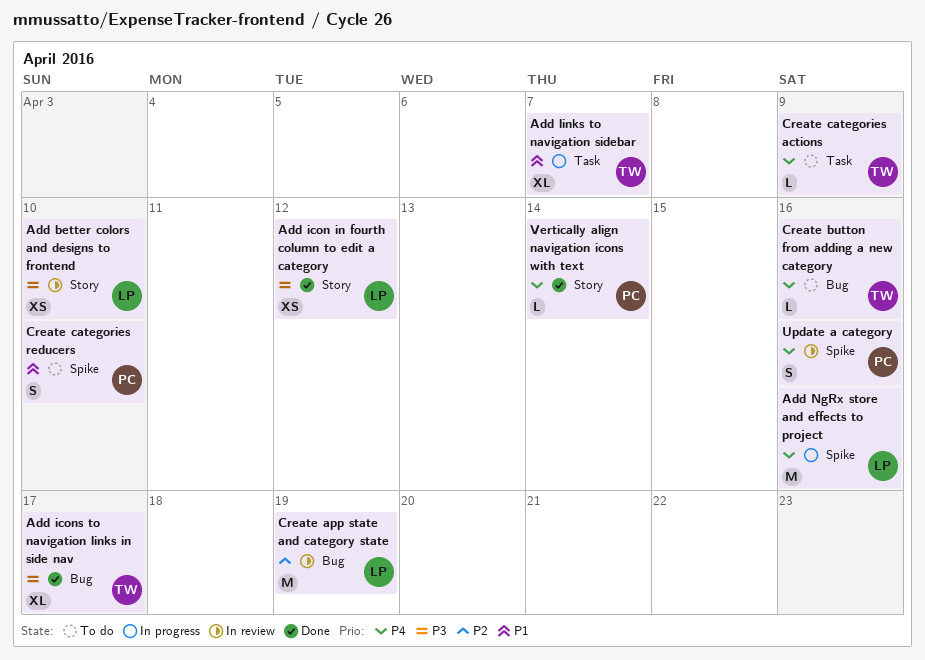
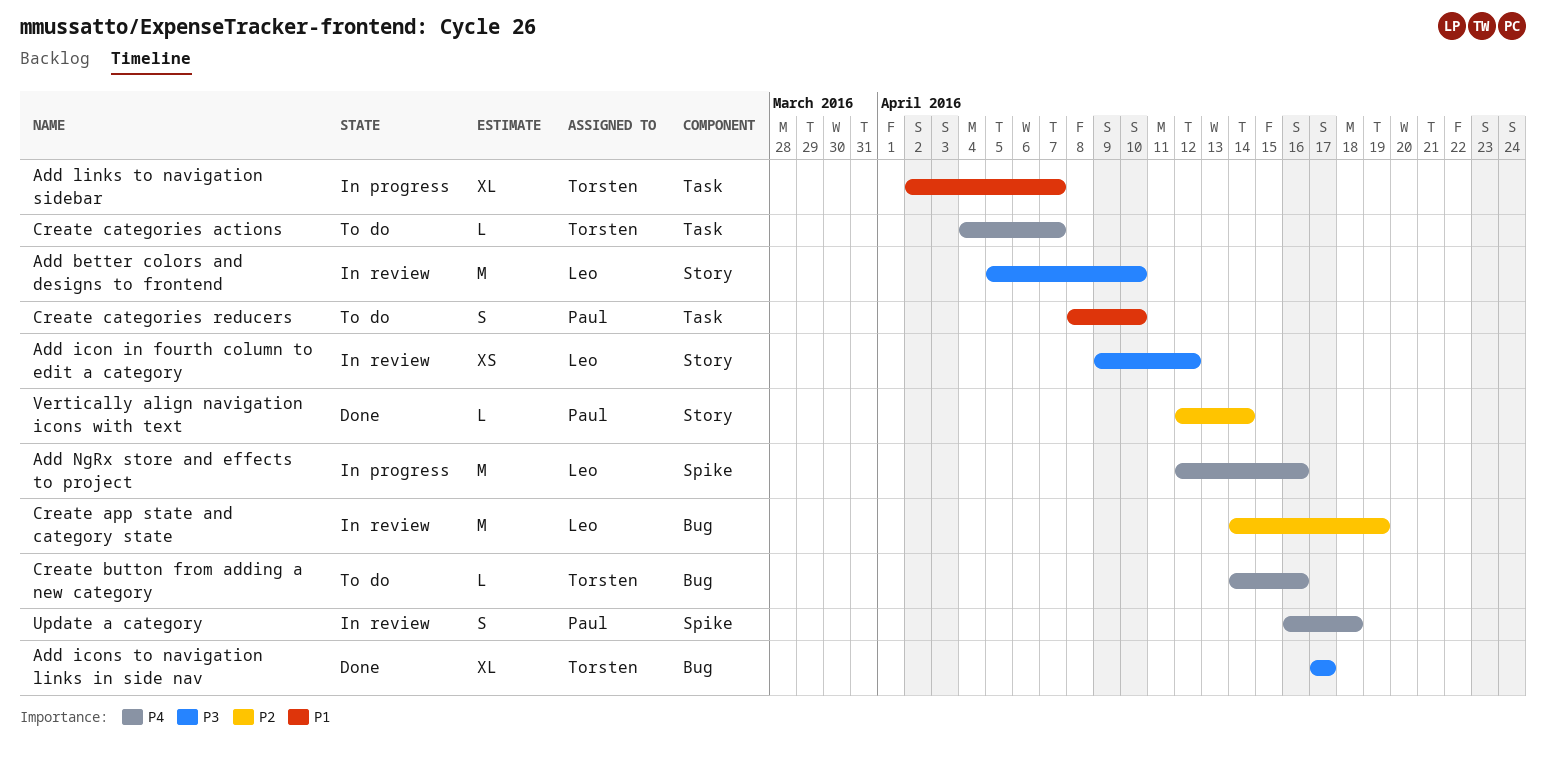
Add better colors and designs to frontend, estimate: XS -> M
Add icon in fourth column to edit a category, status: Done -> In review
Create categories actions, due: Apr 9 -> Apr 7
Create categories reducers, label: Spike -> Task
Update a category, due: Apr 16 -> Apr 18
Vertically align navigation icons with text, priority: P4 -> P2

